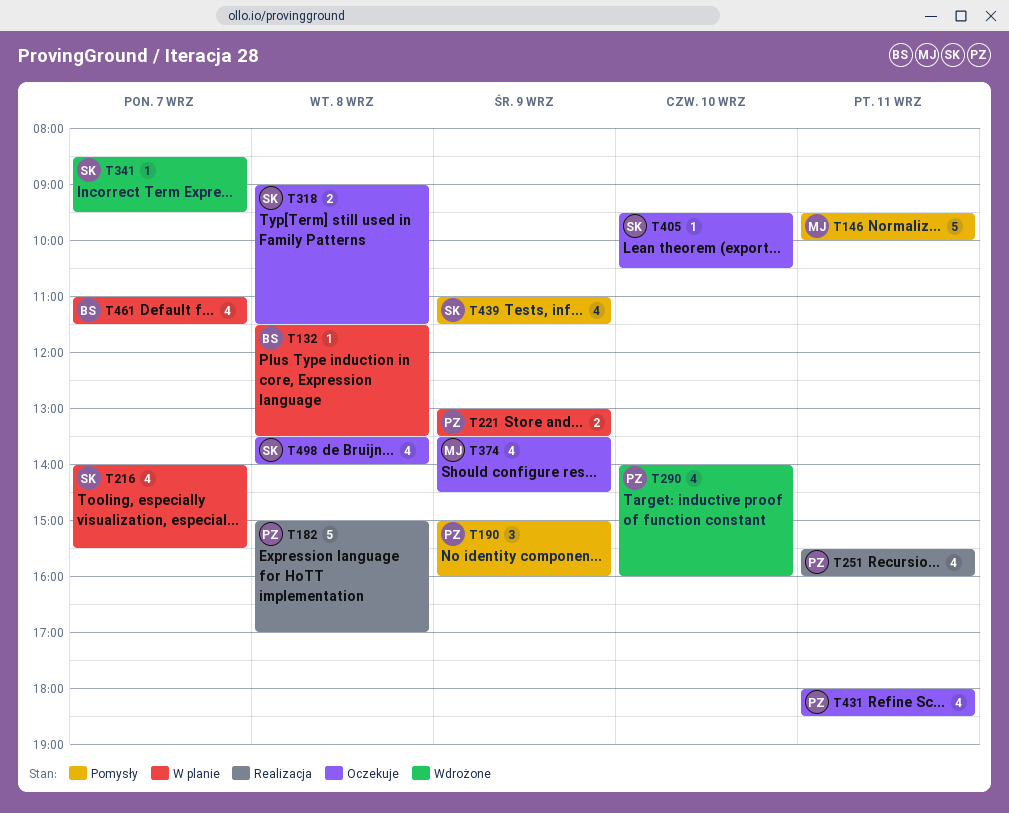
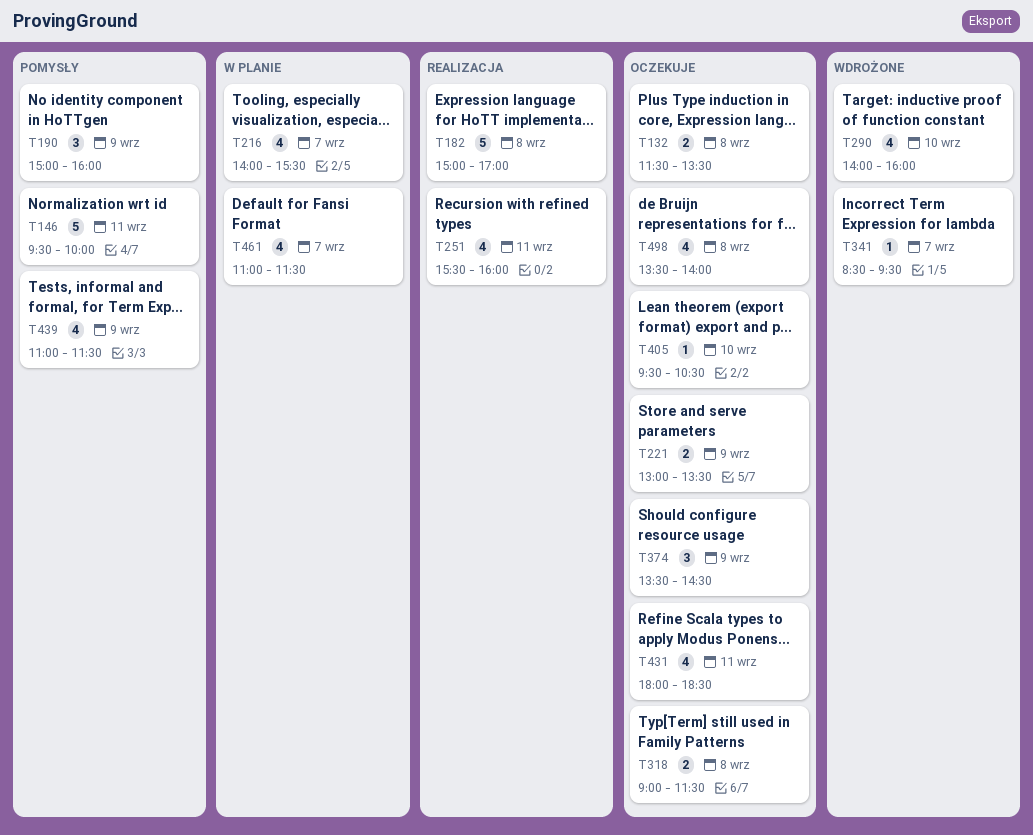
T132, status: W planie -> Oczekuje
T132, estimate: 1 -> 2
T221, status: W planie -> Oczekuje
T374, estimate: 4 -> 3

